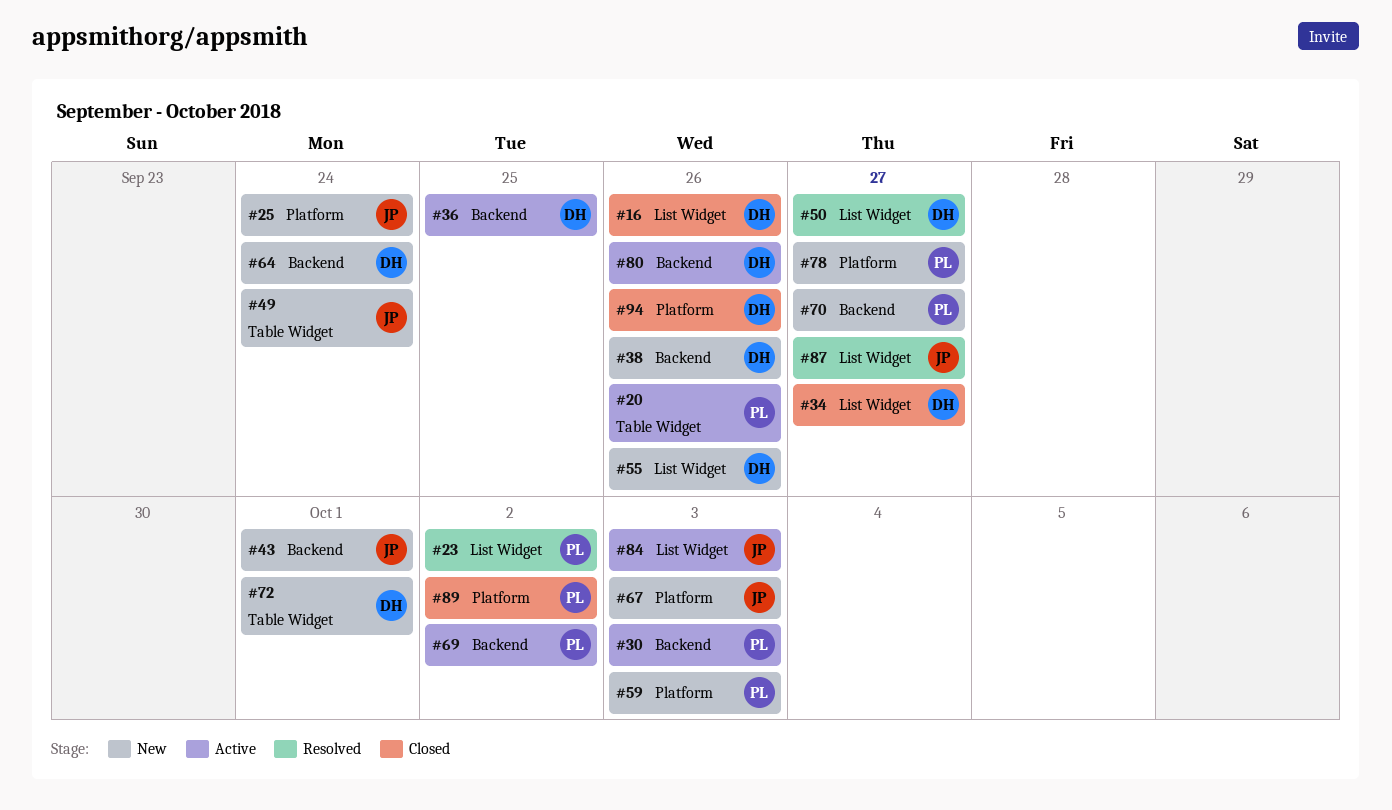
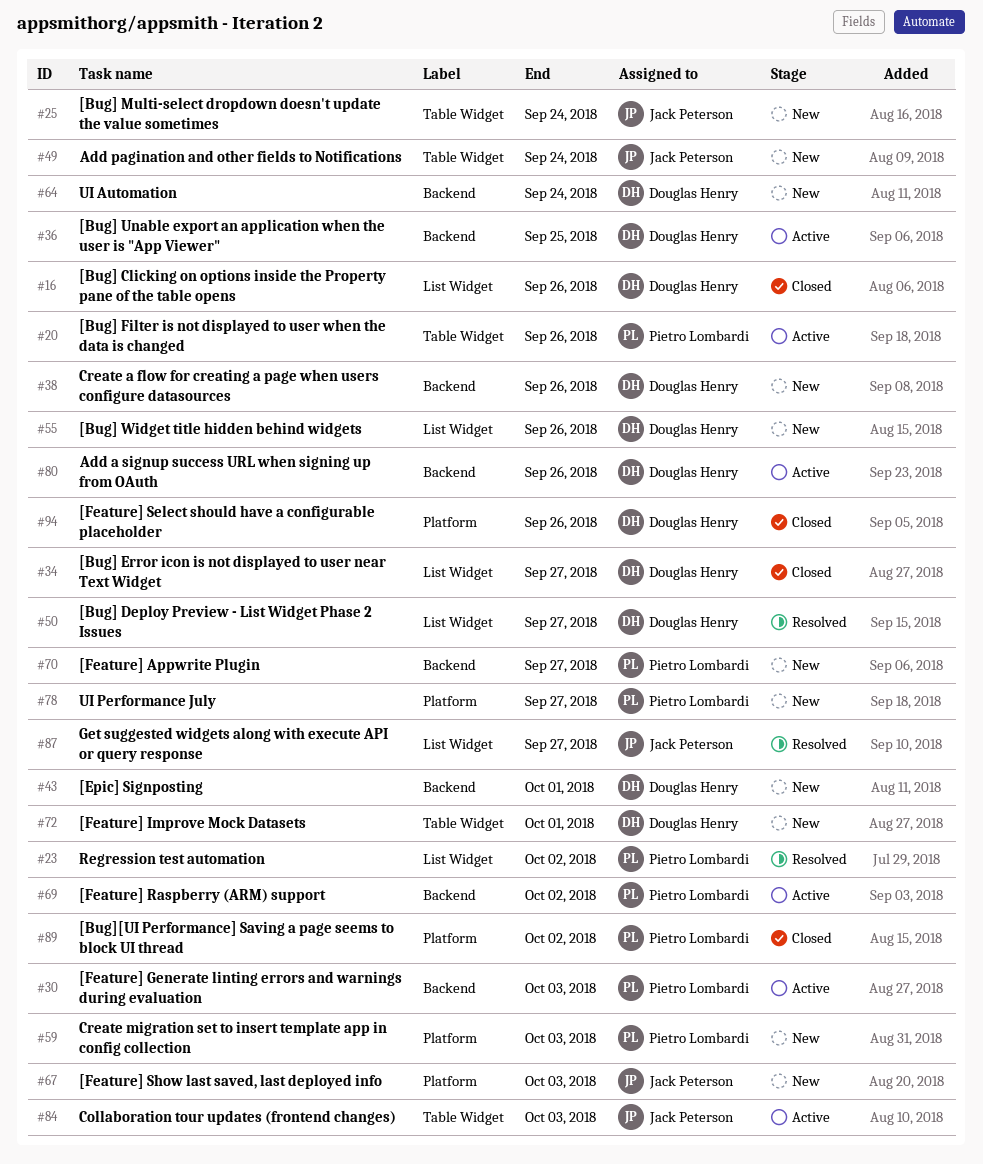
#25, label: Platform -> Table Widget
#43, owner: Jack Peterson -> Douglas Henry
#84, label: List Widget -> Table Widget

